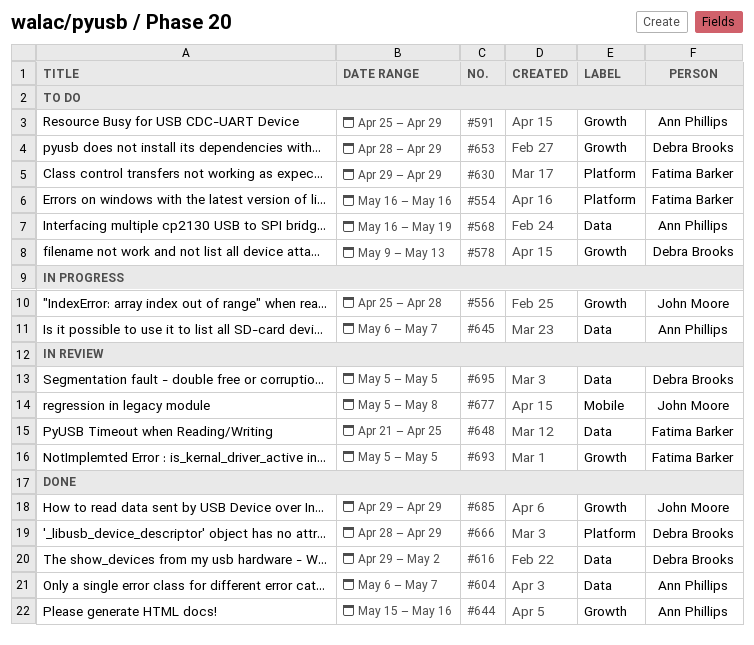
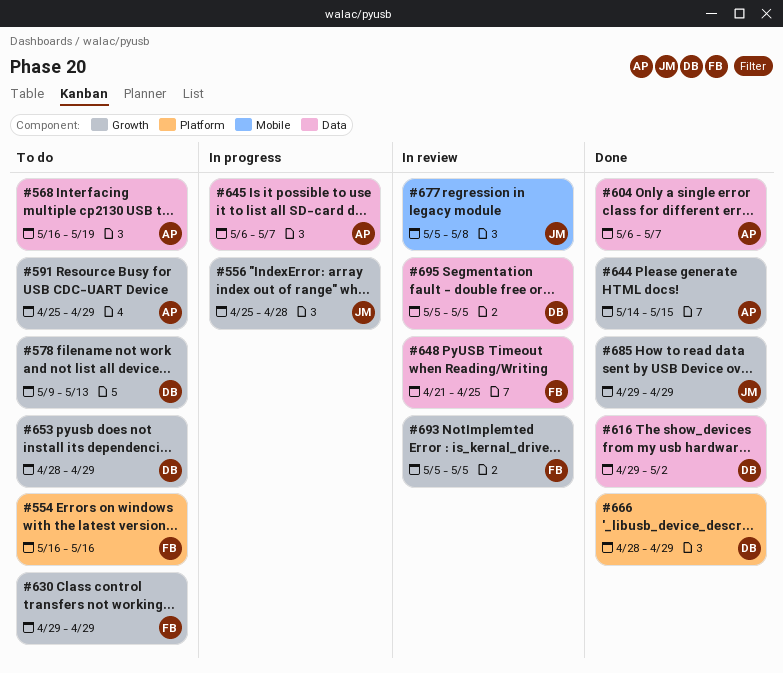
#630, label: Platform -> Growth
#644, start: May 15 -> May 14
#644, due: May 16 -> May 15

